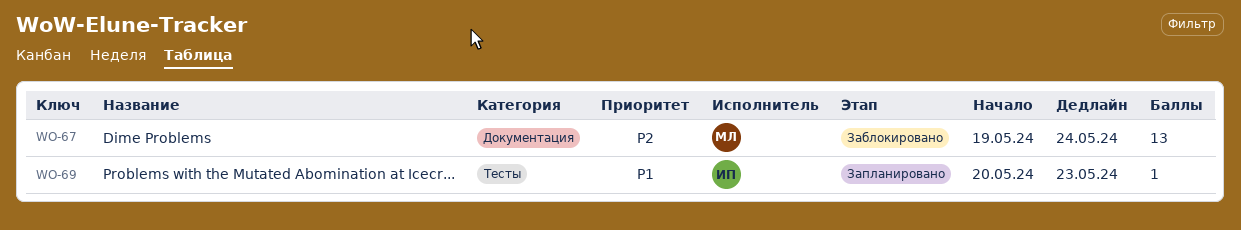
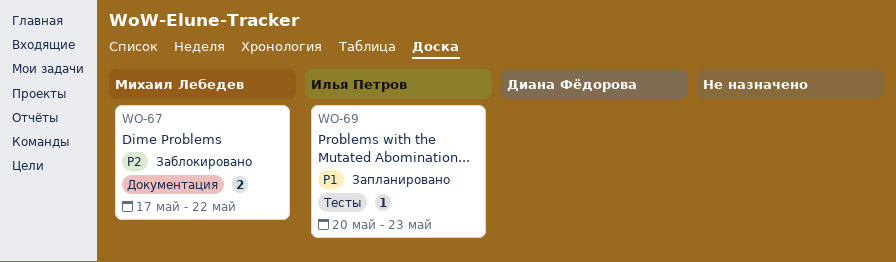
WO-67, estimate: 13 -> 2
WO-67, start: May 19 -> May 17
WO-67, due: May 24 -> May 22

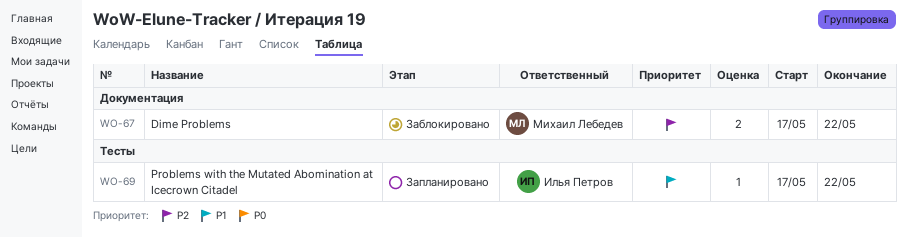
WO-69, start: May 20 -> May 17
WO-69, due: May 23 -> May 22

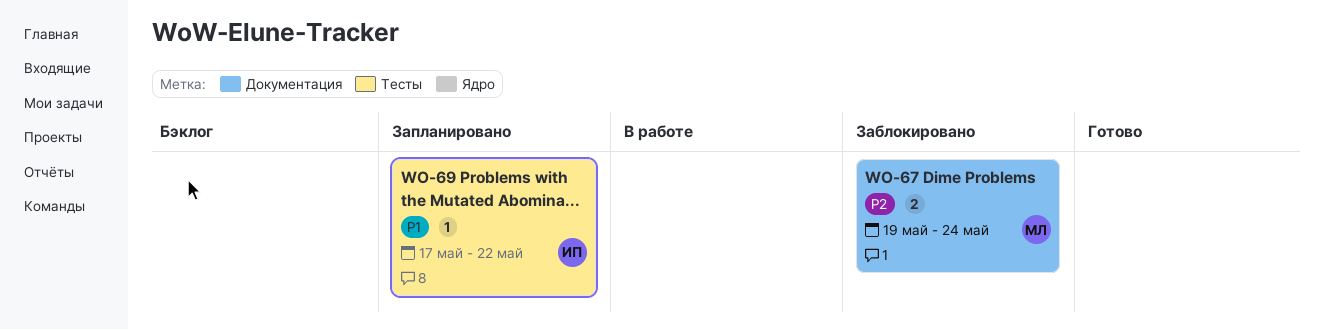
WO-67, start: May 17 -> May 19
WO-67, due: May 22 -> May 24

